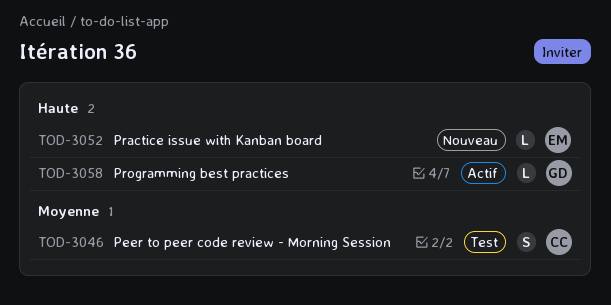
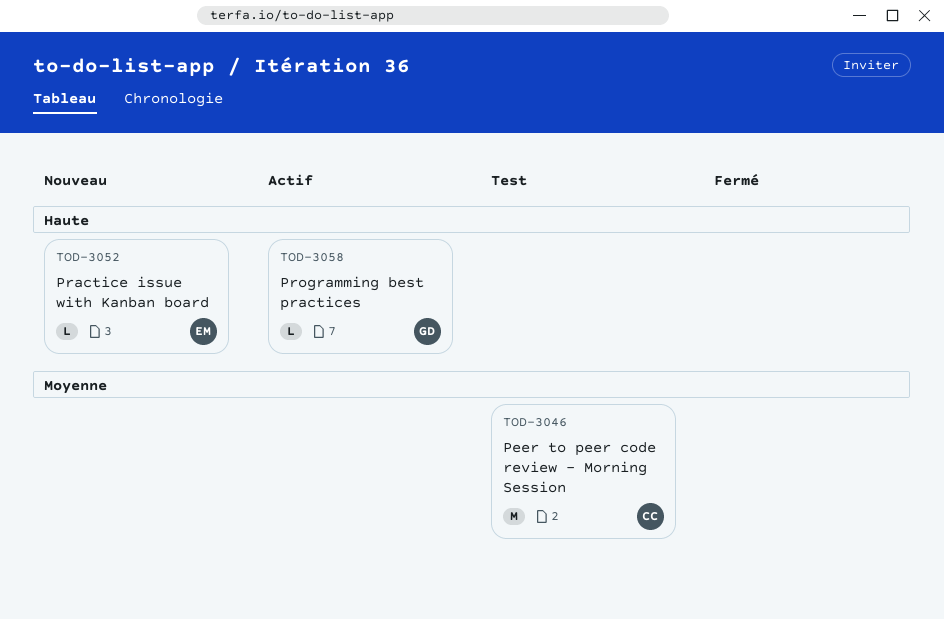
TOD-3046, estimate: S -> M

